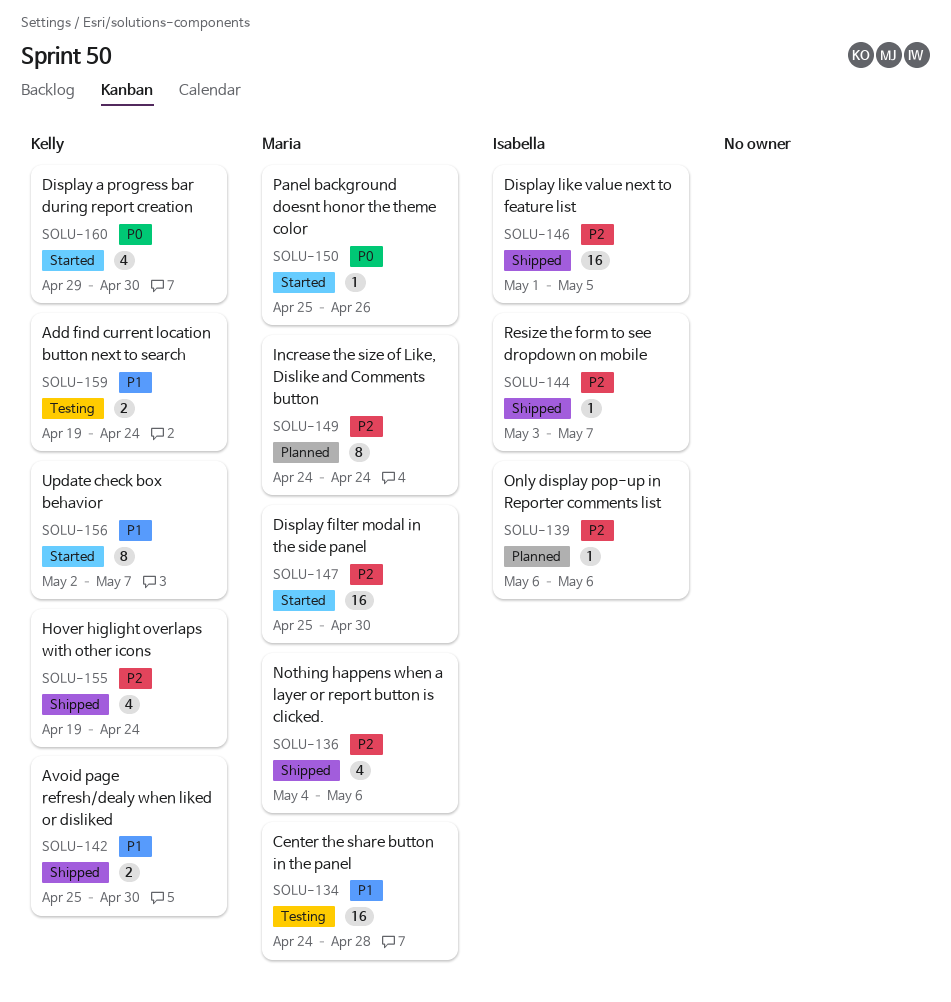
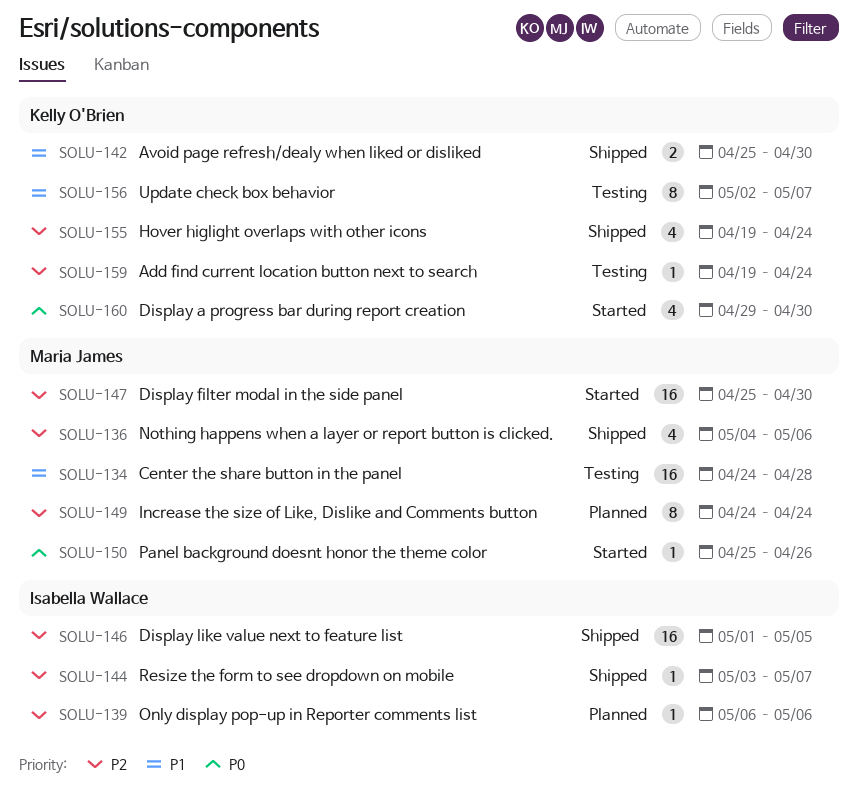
SOLU-156, status: Started -> Testing
SOLU-159, priority: P1 -> P2
SOLU-159, estimate: 2 -> 1

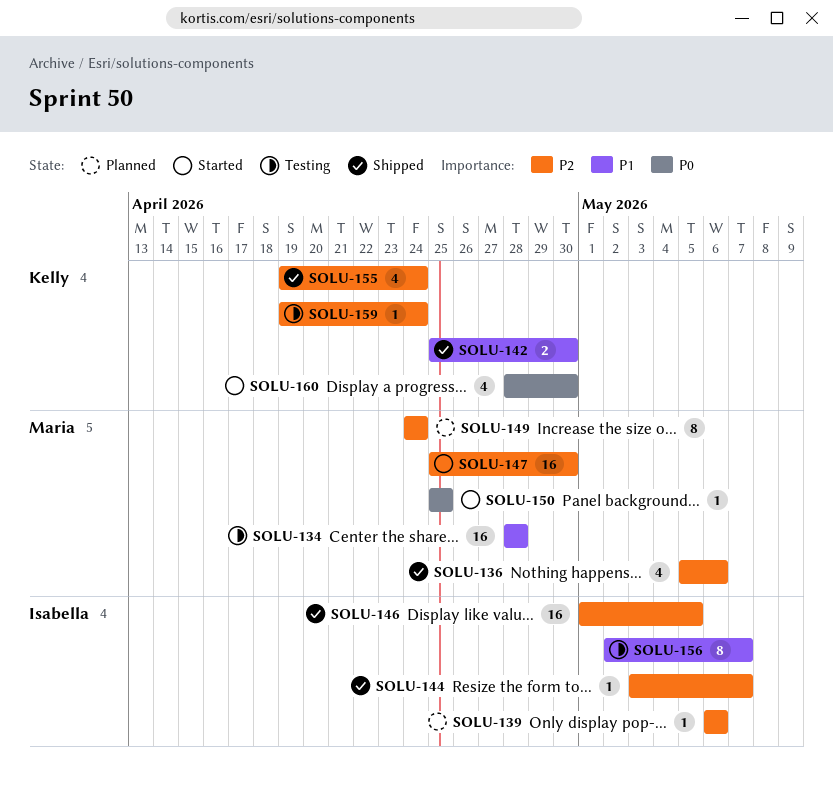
SOLU-134, start: Apr 24 -> Apr 28
SOLU-136, start: May 4 -> May 5
SOLU-150, due: Apr 26 -> Apr 25
SOLU-156, owner: Kelly O'Brien -> Isabella Wallace
SOLU-160, start: Apr 29 -> Apr 28

